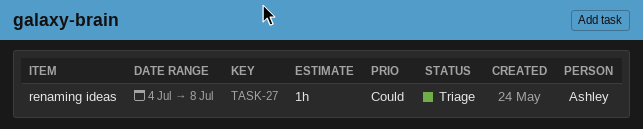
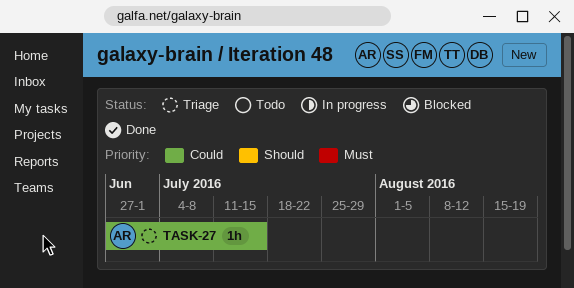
TASK-27, start: Jul 4 -> Jun 27
TASK-27, due: Jul 8 -> Jul 15

